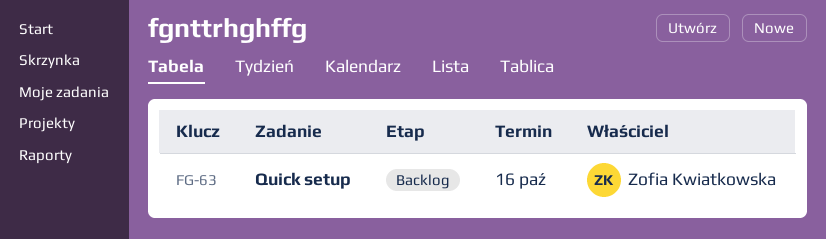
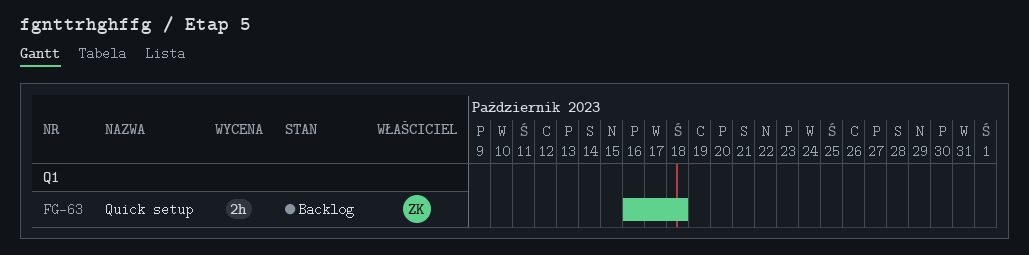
FG-63, due: Oct 16 -> Oct 18

